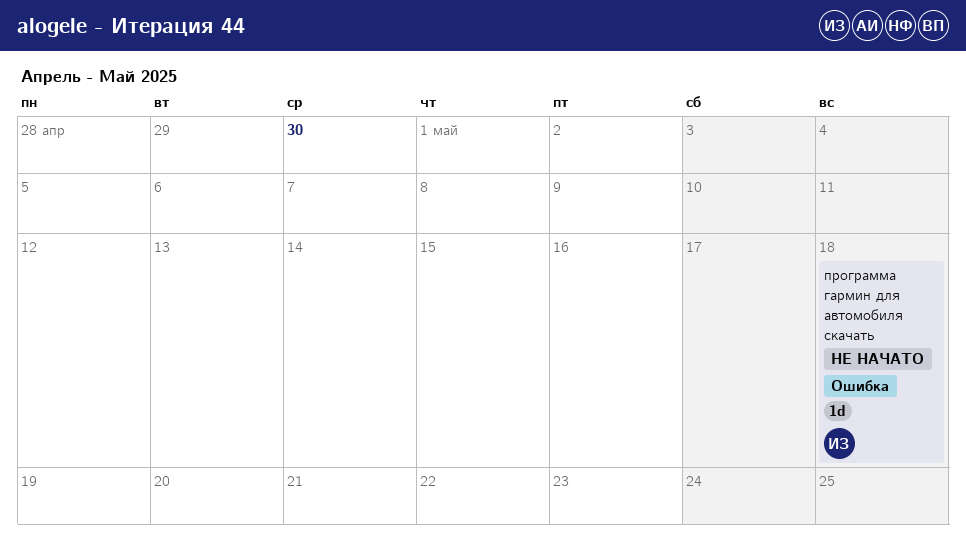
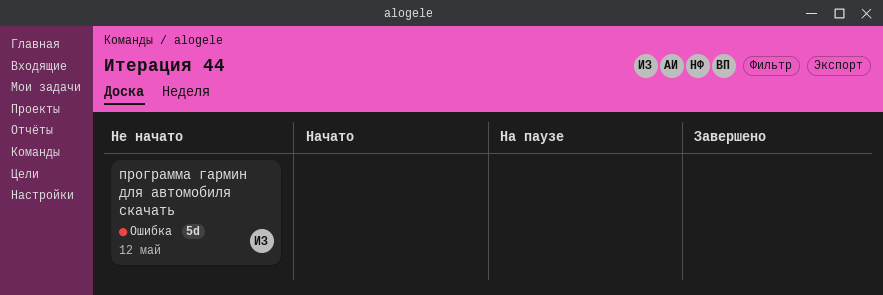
программа гармин для автомобиля скачать, estimate: 1d -> 5d
программа гармин для автомобиля скачать, due: May 18 -> May 12

